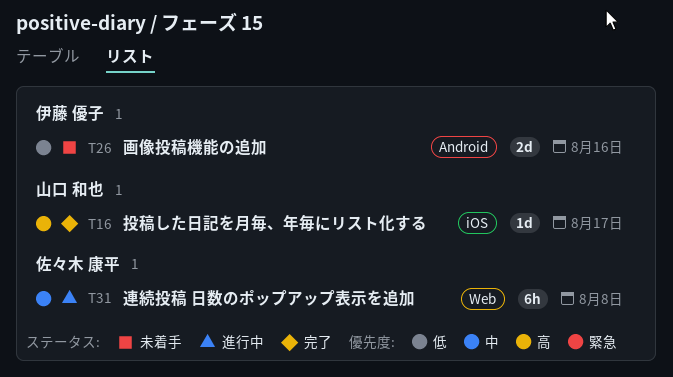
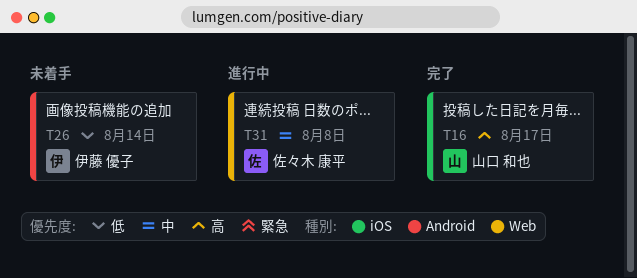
T26, due: Aug 16 -> Aug 14

